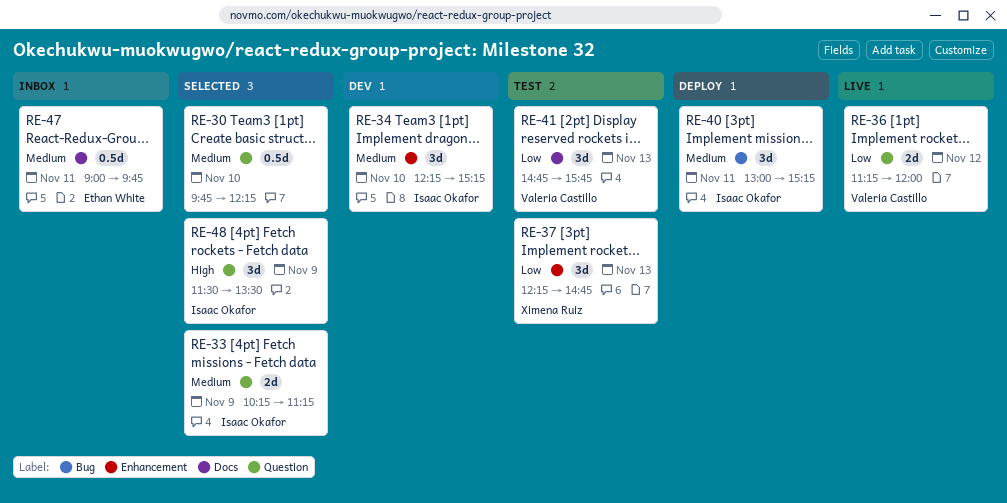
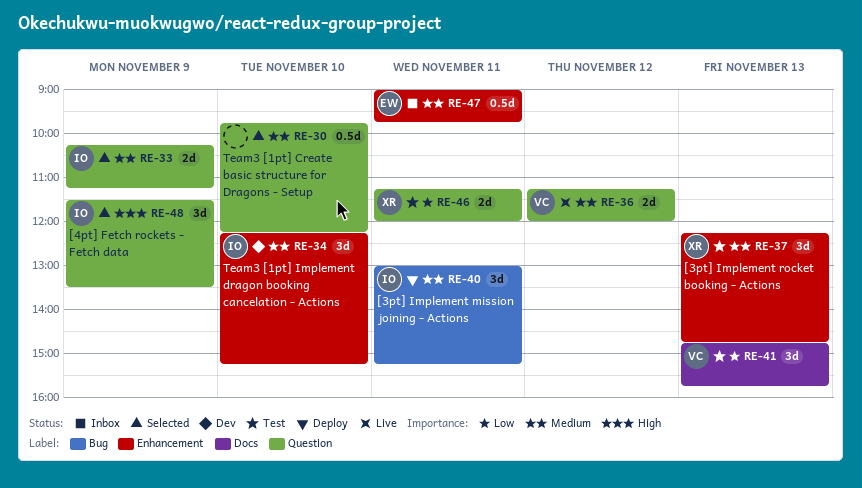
RE-36, priority: Low -> Medium
RE-37, priority: Low -> Medium
RE-46: none -> present
RE-47, label: Docs -> Enhancement

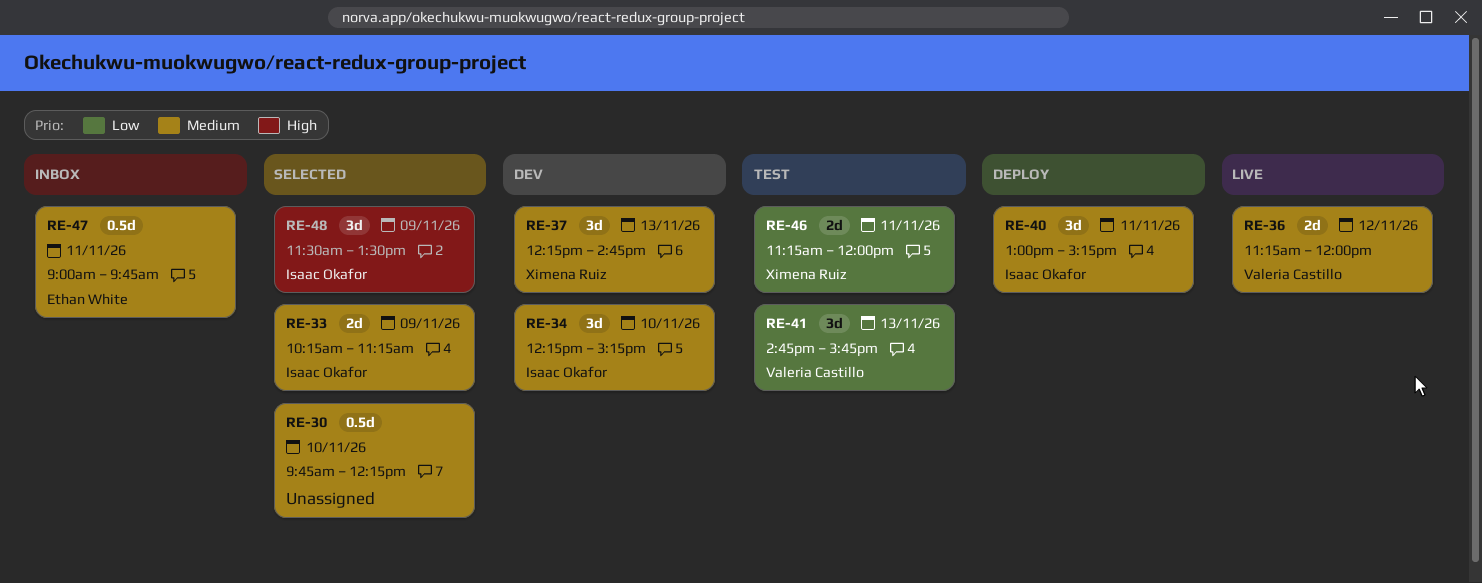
RE-37, status: Test -> Dev

